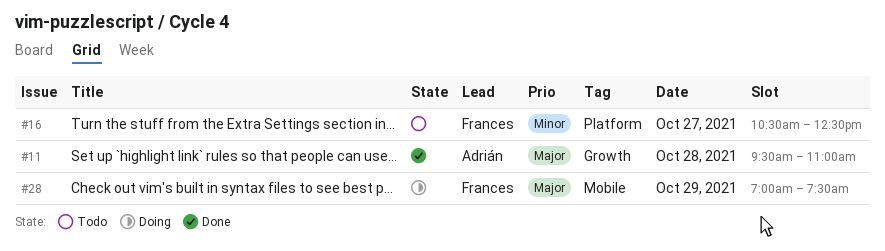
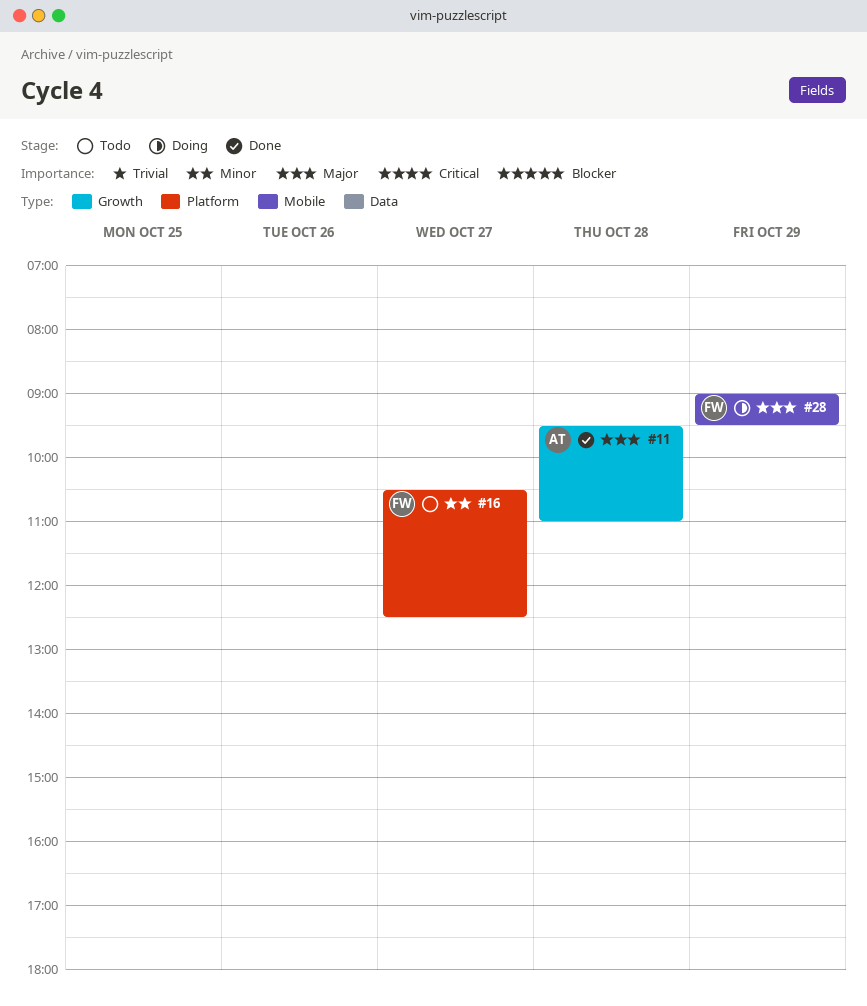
#28, begins: 07:00 -> 09:00
#28, ends: 07:30 -> 09:30

